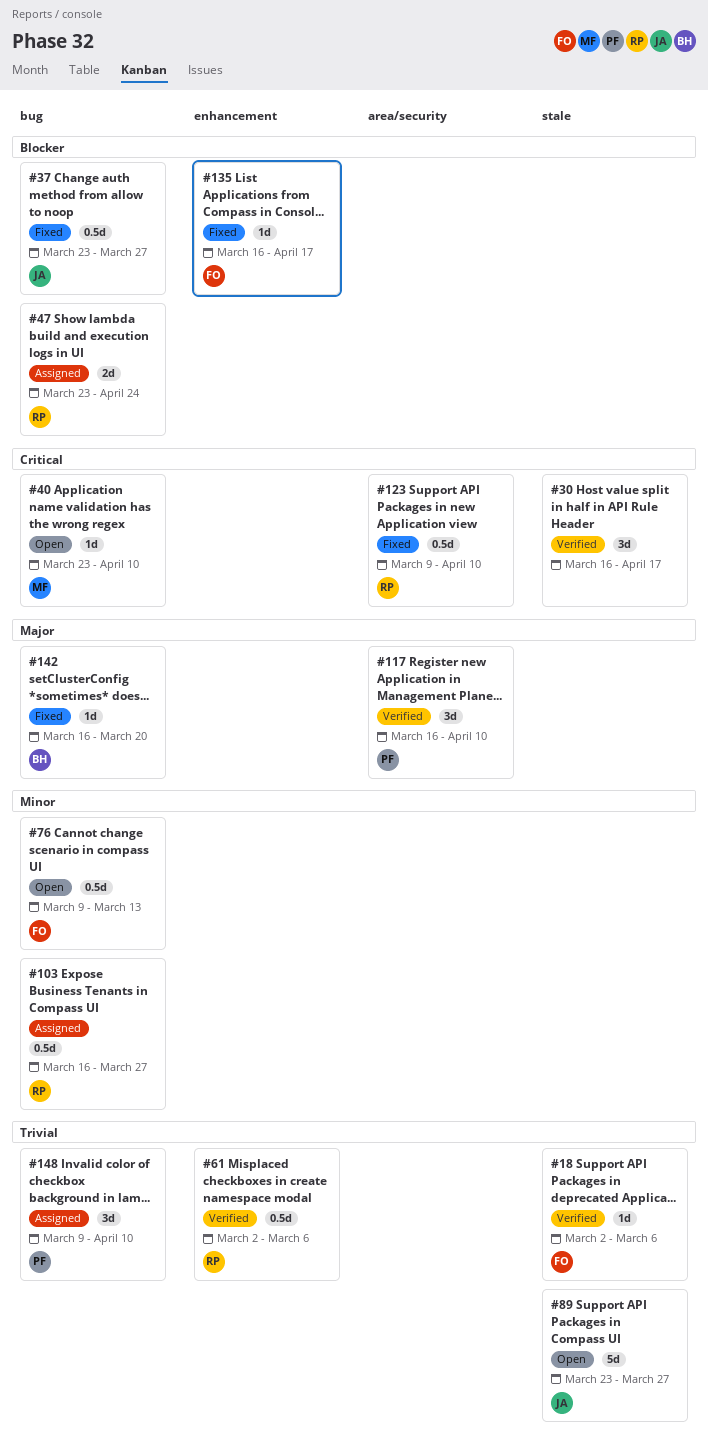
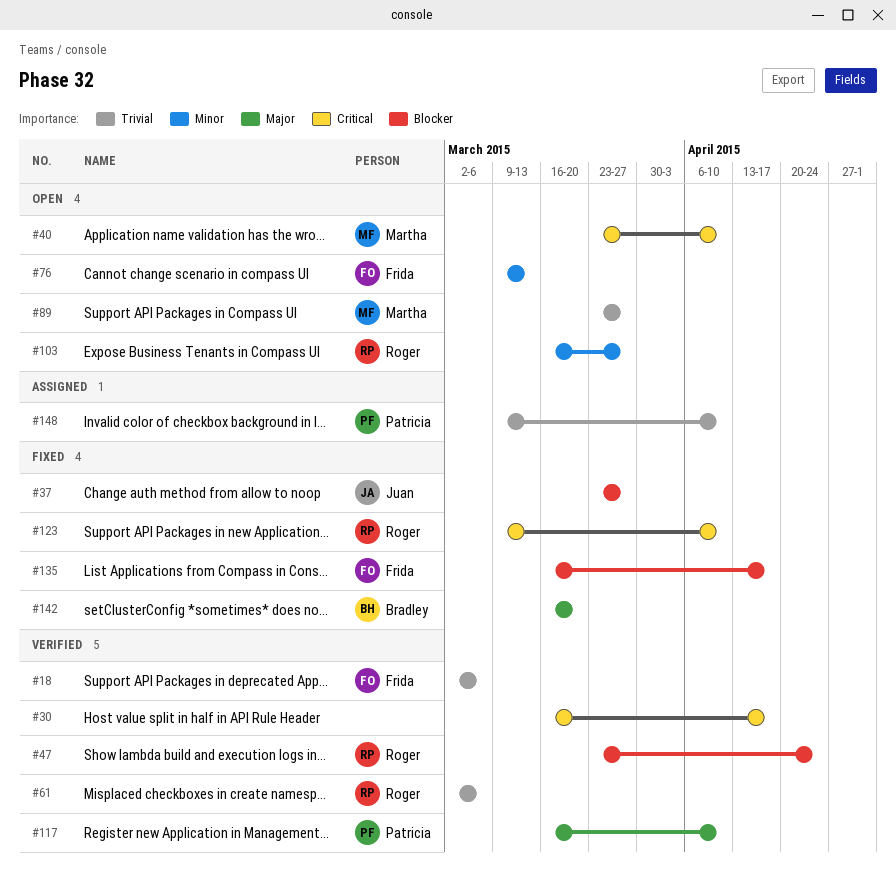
#47, status: Assigned -> Verified
#89, owner: Juan -> Martha
#103, status: Assigned -> Open

